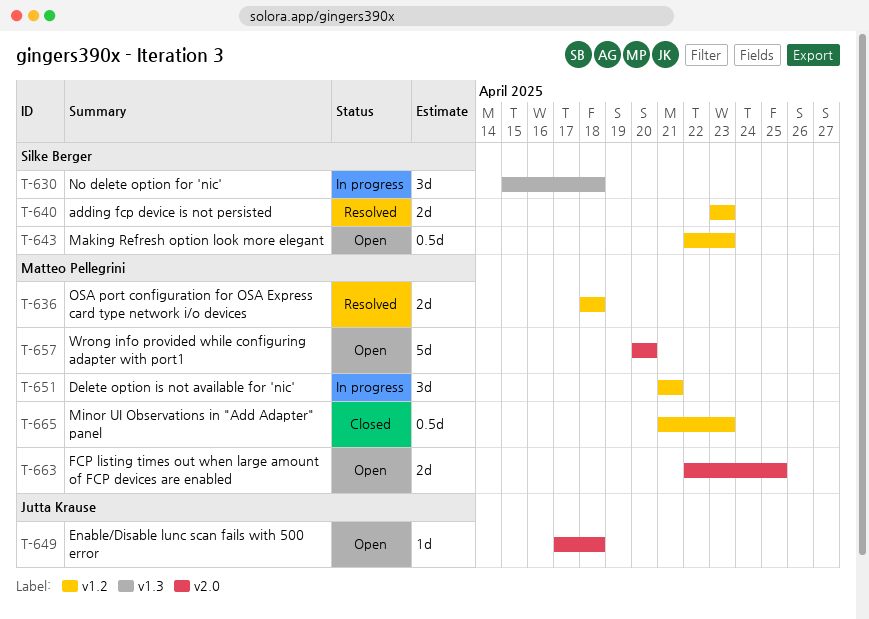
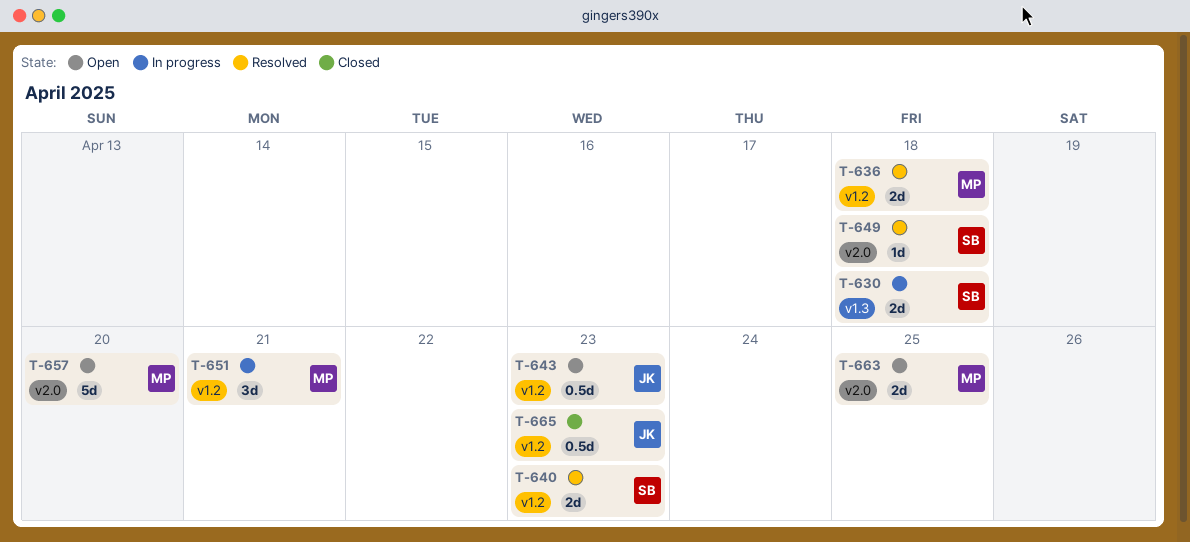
T-630, estimate: 3d -> 2d
T-643, owner: Silke Berger -> Jutta Krause
T-649, status: Open -> Resolved
T-649, owner: Jutta Krause -> Silke Berger
T-665, owner: Matteo Pellegrini -> Jutta Krause

